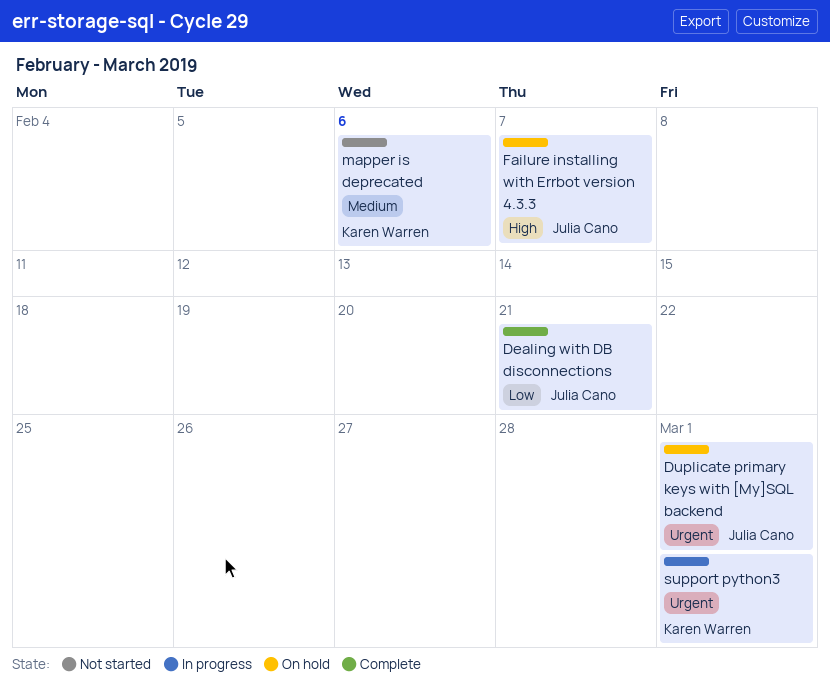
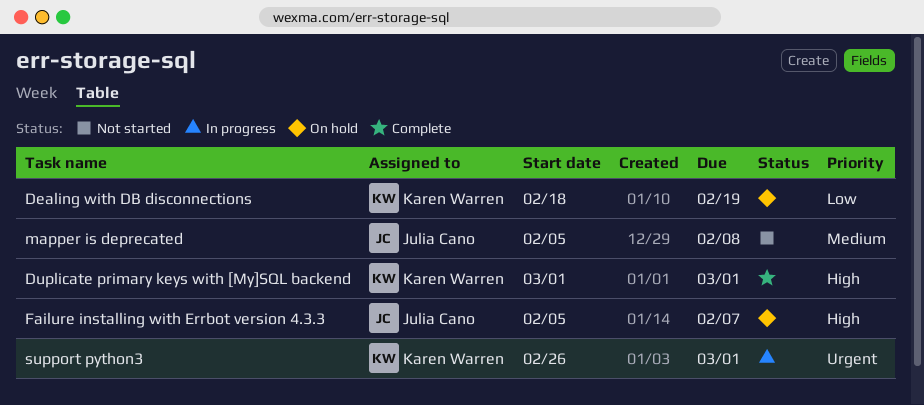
Dealing with DB disconnections, status: Complete -> On hold
Dealing with DB disconnections, owner: Julia Cano -> Karen Warren
Dealing with DB disconnections, due: Feb 21 -> Feb 19
Duplicate primary keys with [My]SQL backend, status: On hold -> Complete
Duplicate primary keys with [My]SQL backend, owner: Julia Cano -> Karen Warren
Duplicate primary keys with [My]SQL backend, priority: Urgent -> High
mapper is deprecated, owner: Karen Warren -> Julia Cano
mapper is deprecated, due: Feb 6 -> Feb 8

